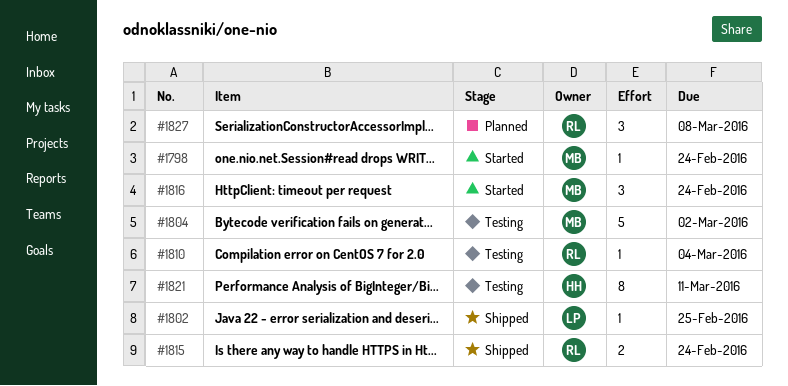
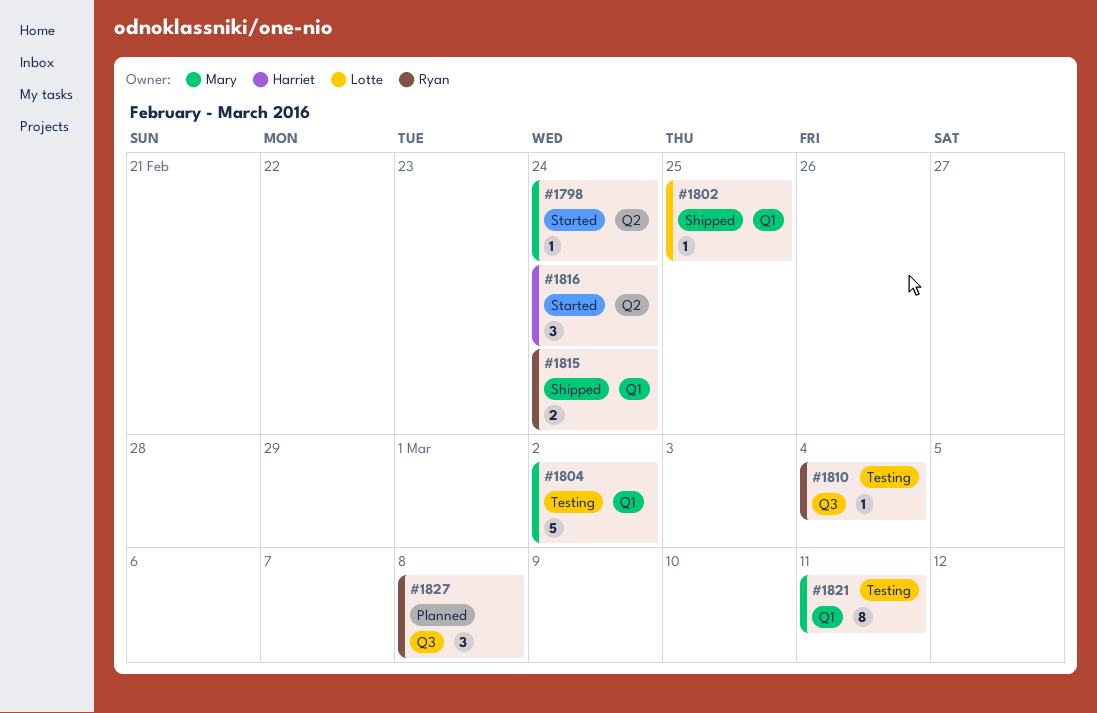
#1816, owner: Mary -> Harriet
#1821, owner: Harriet -> Mary

